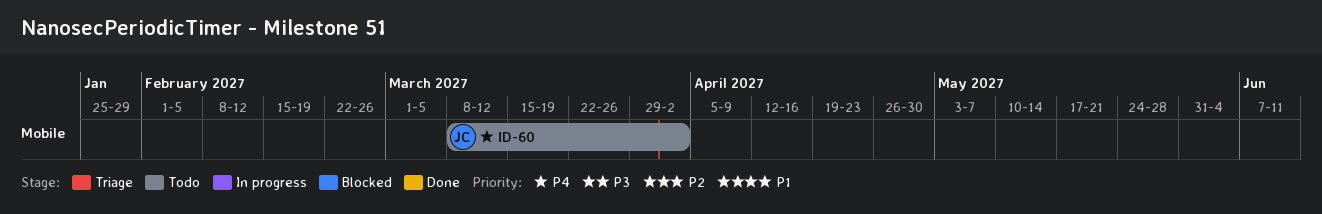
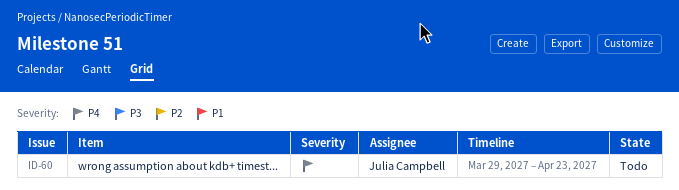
ID-60, start: Mar 8 -> Mar 29
ID-60, due: Apr 2 -> Apr 23

